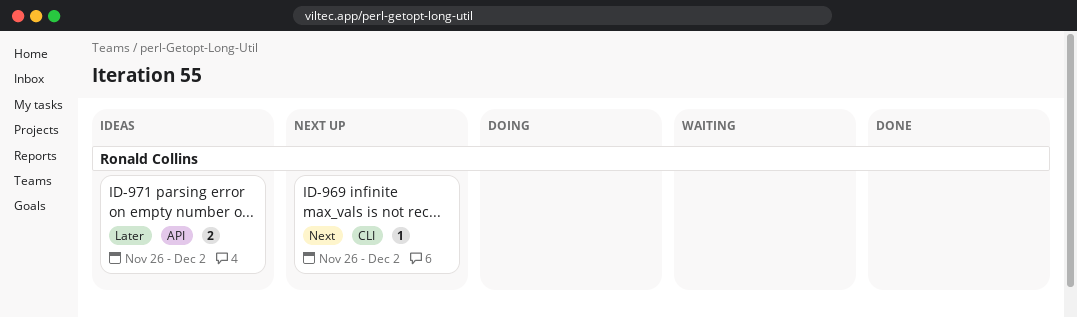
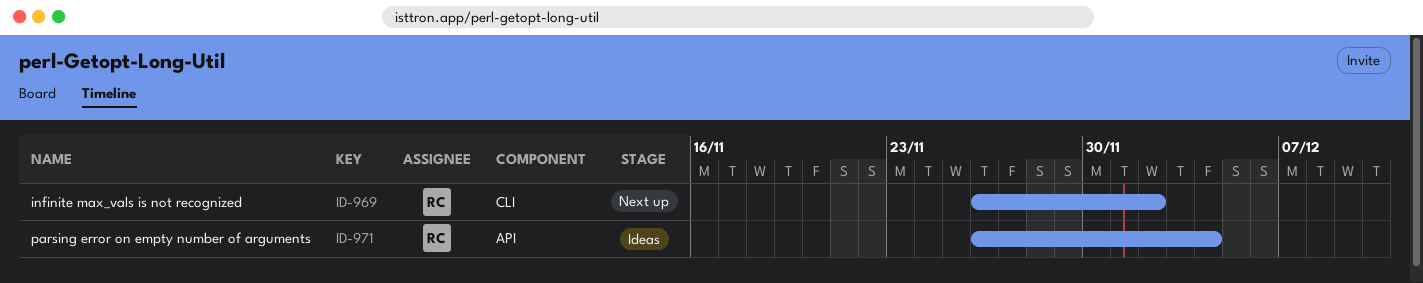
ID-971, due: Dec 2 -> Dec 4

